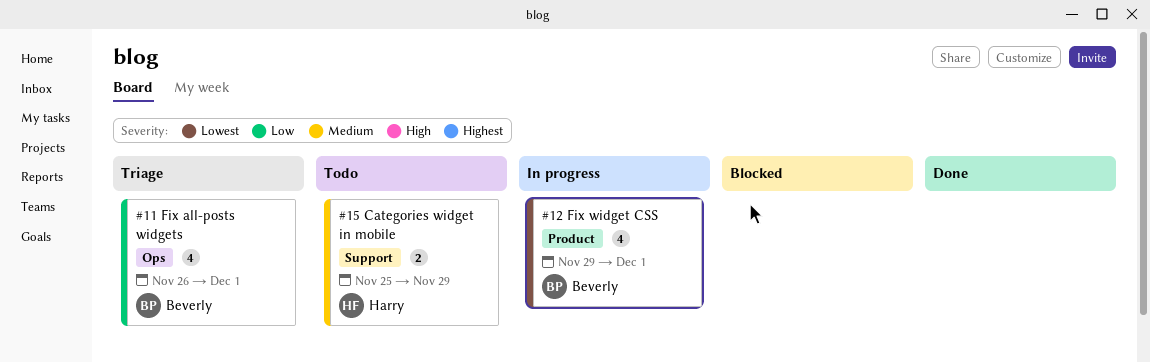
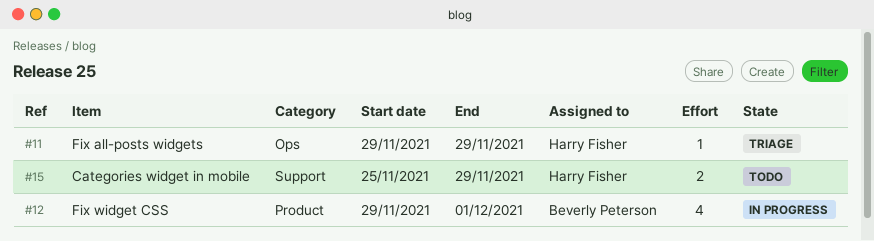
#11, owner: Beverly Peterson -> Harry Fisher
#11, estimate: 4 -> 1
#11, start: Nov 26 -> Nov 29
#11, due: Dec 1 -> Nov 29

